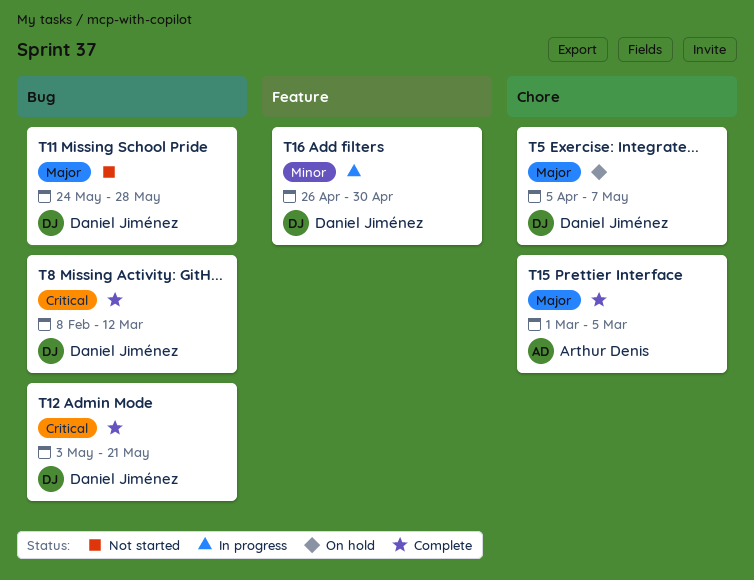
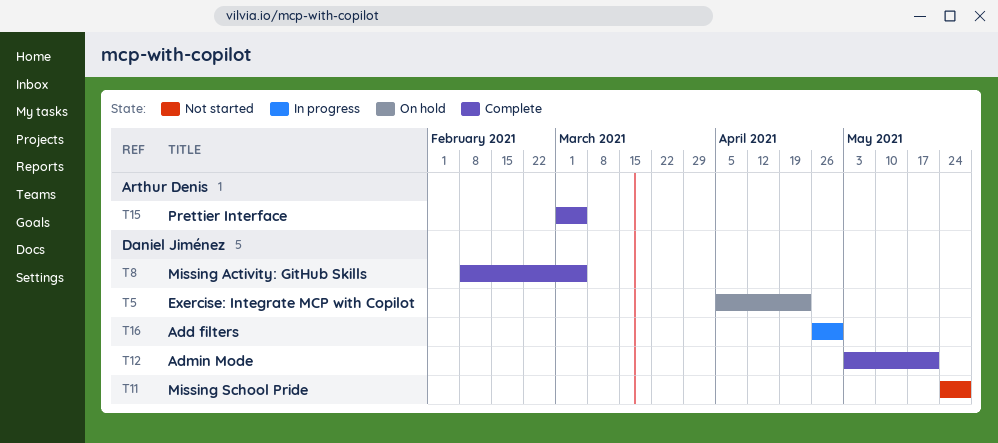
T5, due: May 7 -> Apr 23
T8, due: Mar 12 -> Mar 5

